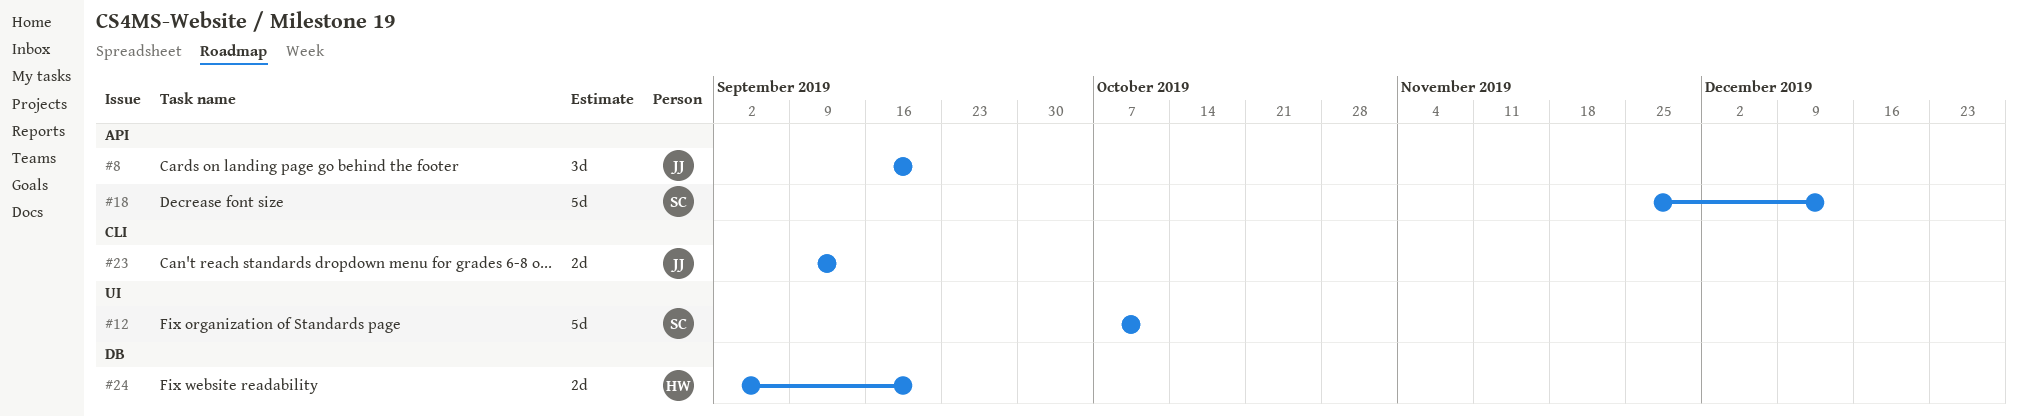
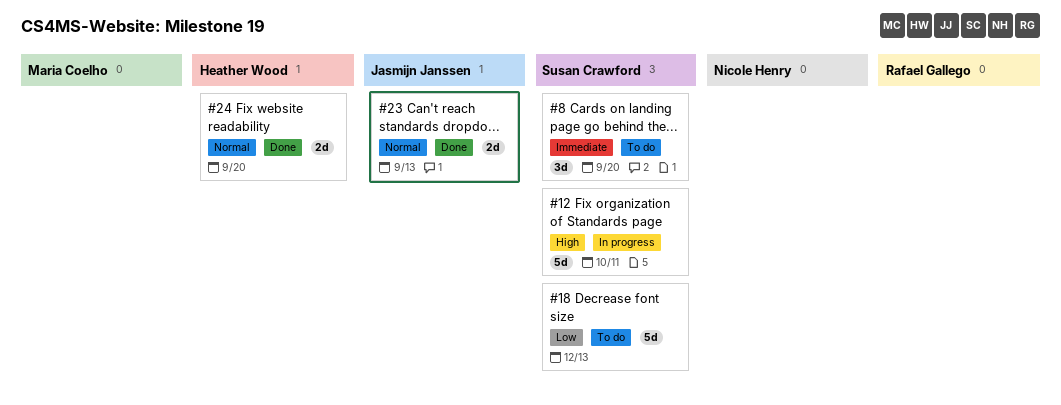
#8, owner: Jasmijn Janssen -> Susan Crawford

